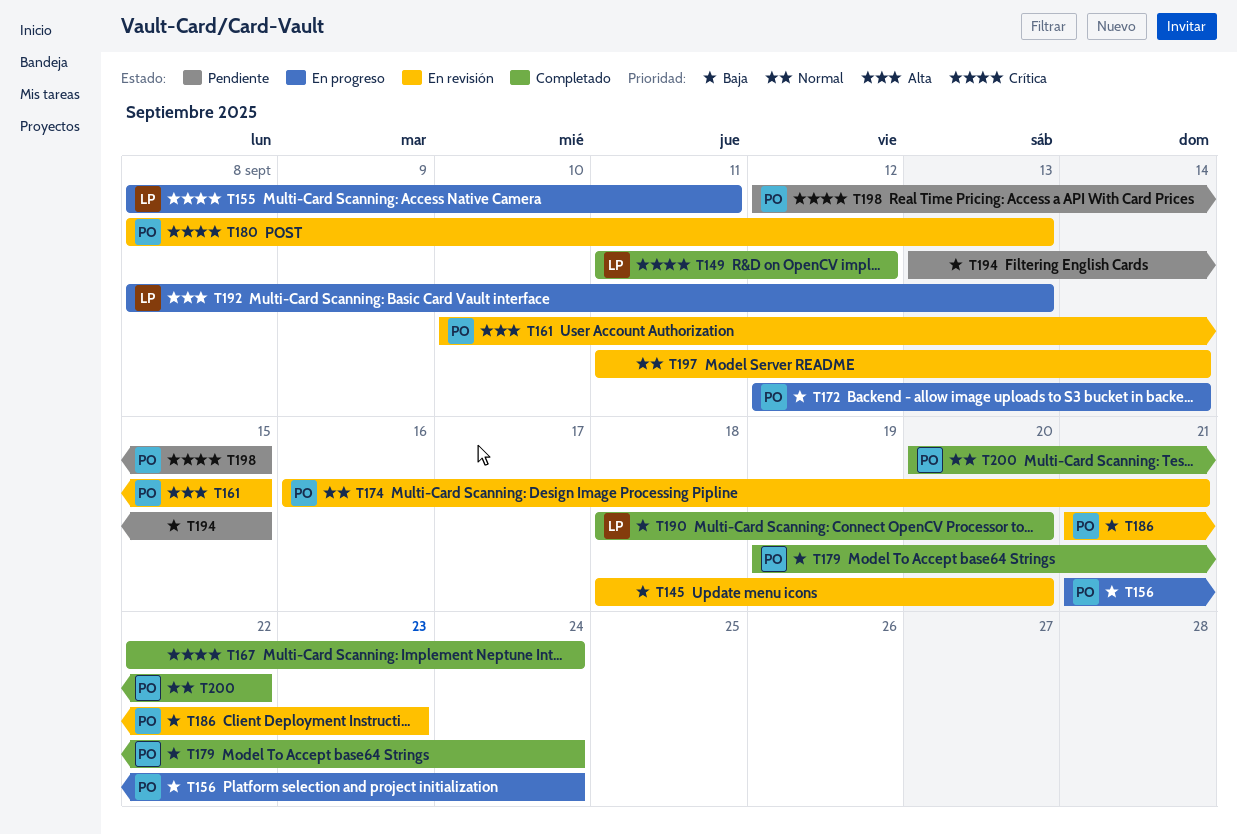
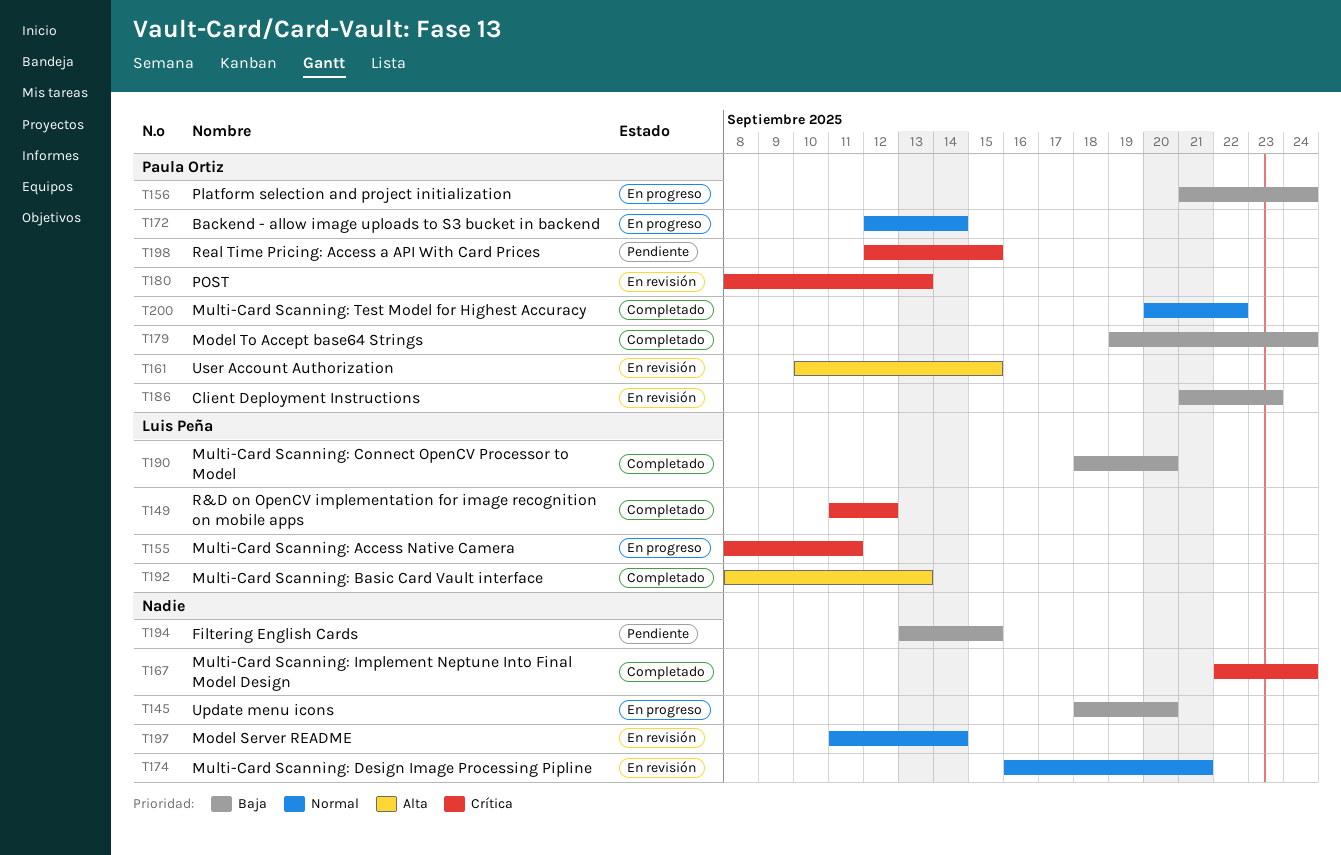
T145, status: En revisión -> En progreso
T172, priority: Baja -> Normal
T174, owner: Paula Ortiz -> none
T192, status: En progreso -> Completado

